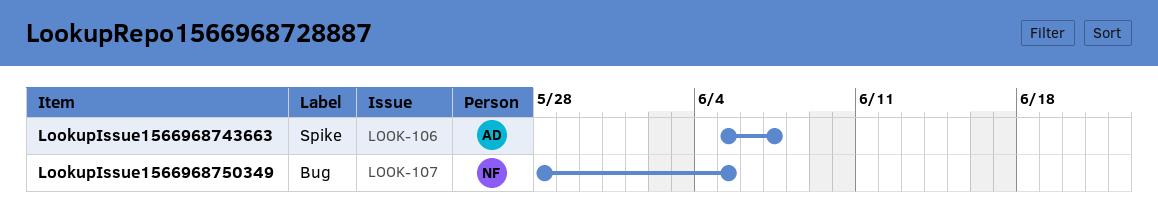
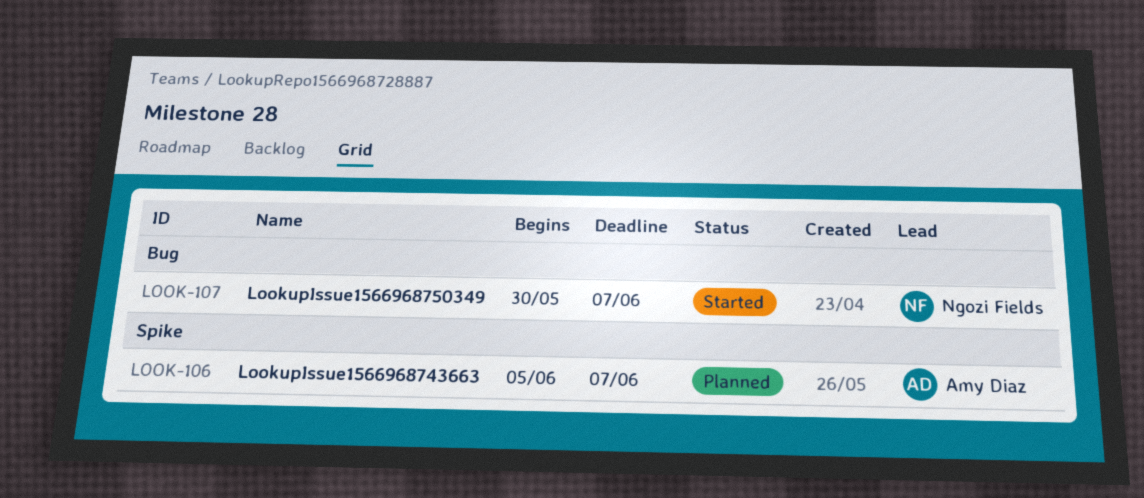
LOOK-107, start: May 28 -> May 30
LOOK-107, due: Jun 5 -> Jun 7

